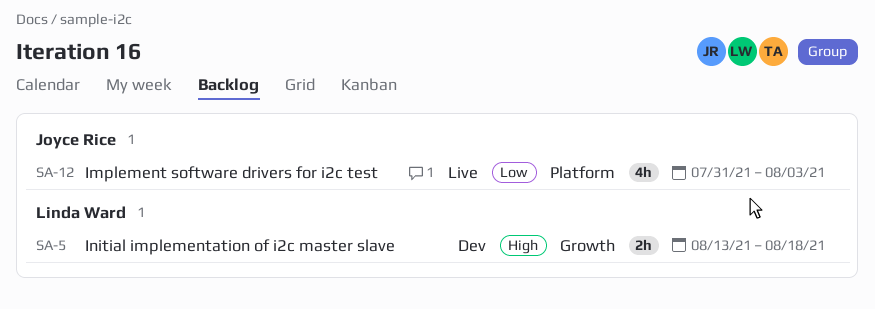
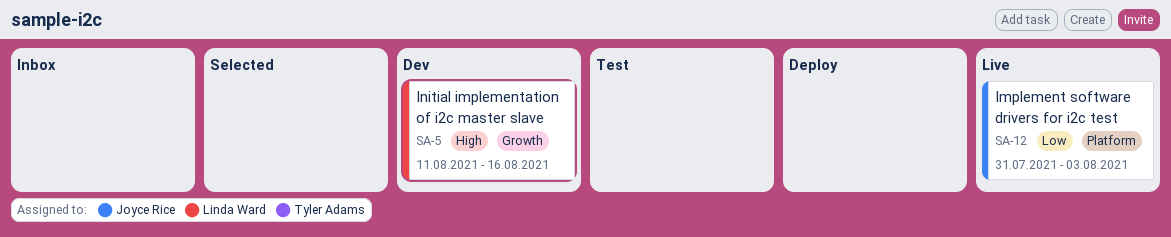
SA-5, start: Aug 13 -> Aug 11
SA-5, due: Aug 18 -> Aug 16

